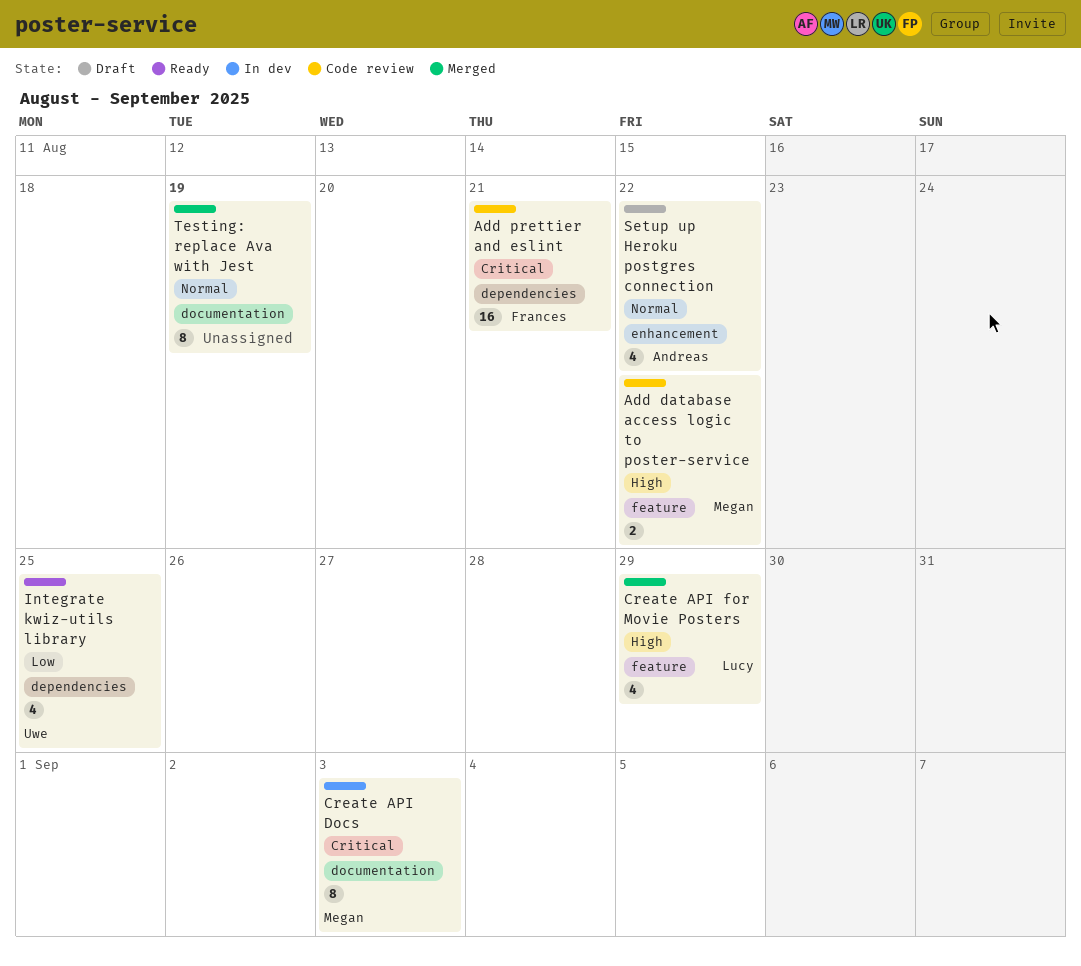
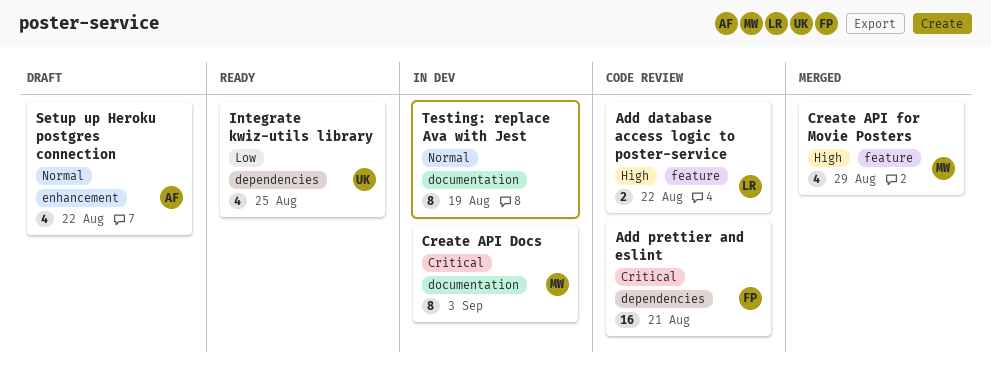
Add database access logic to poster-service, owner: Megan -> Lucy
Create API for Movie Posters, owner: Lucy -> Megan
Testing: replace Ava with Jest, status: Merged -> In dev

